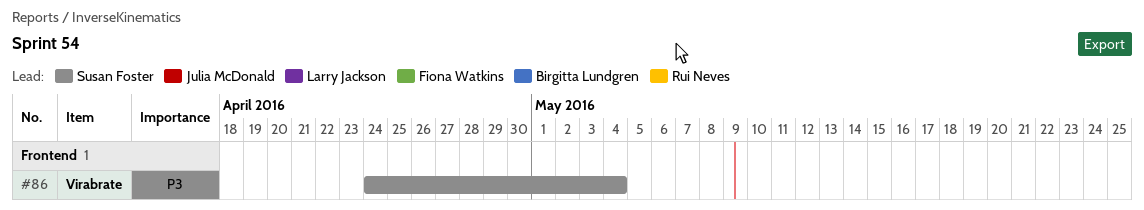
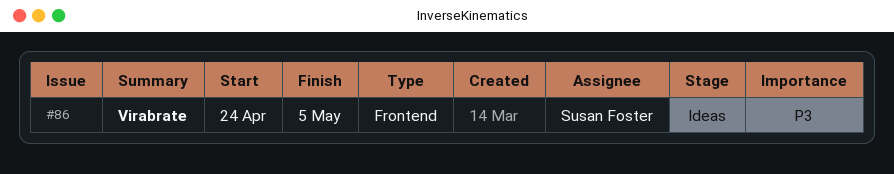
#86, due: May 4 -> May 5

